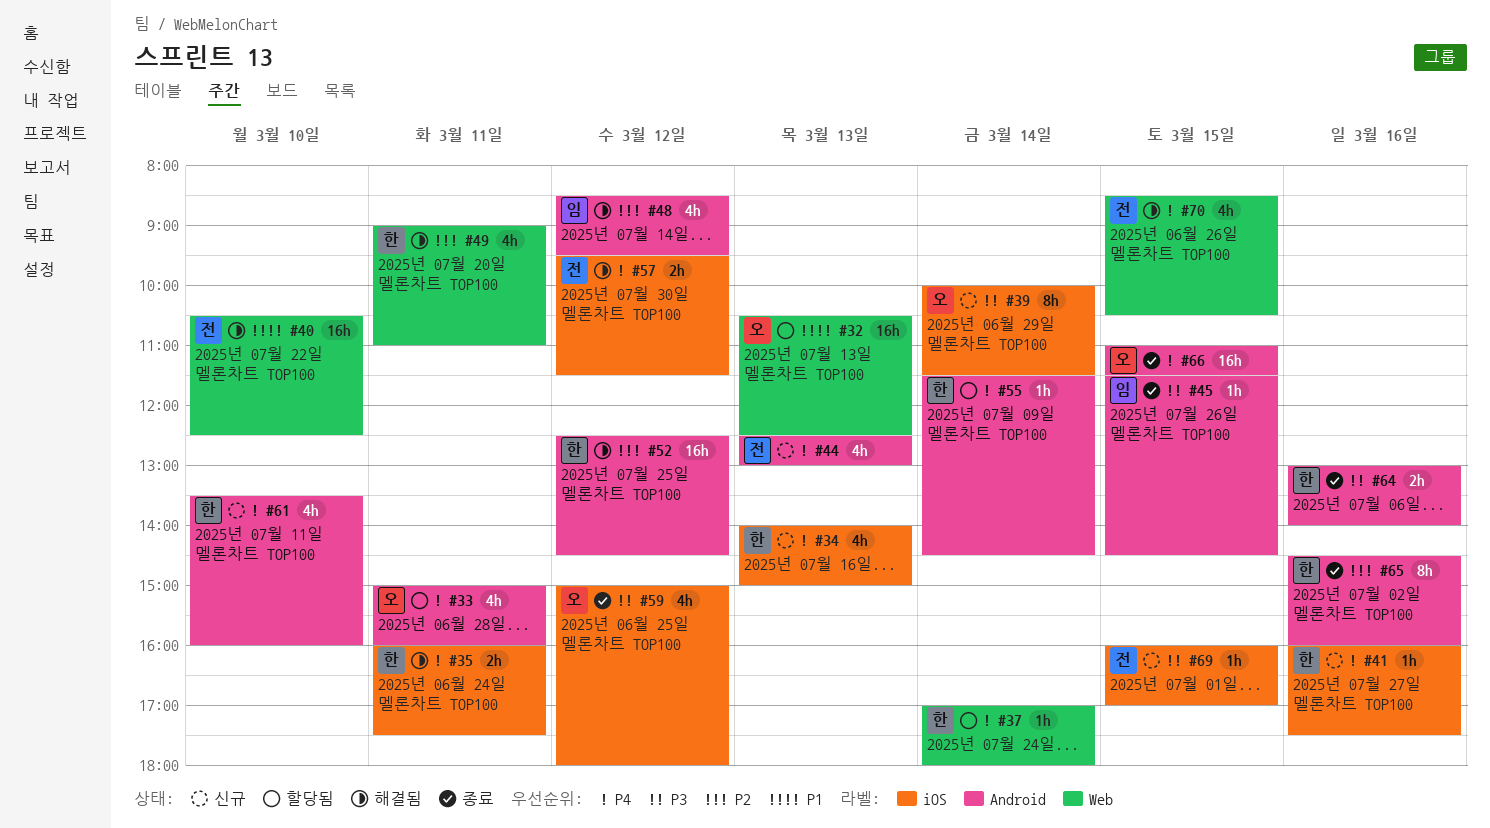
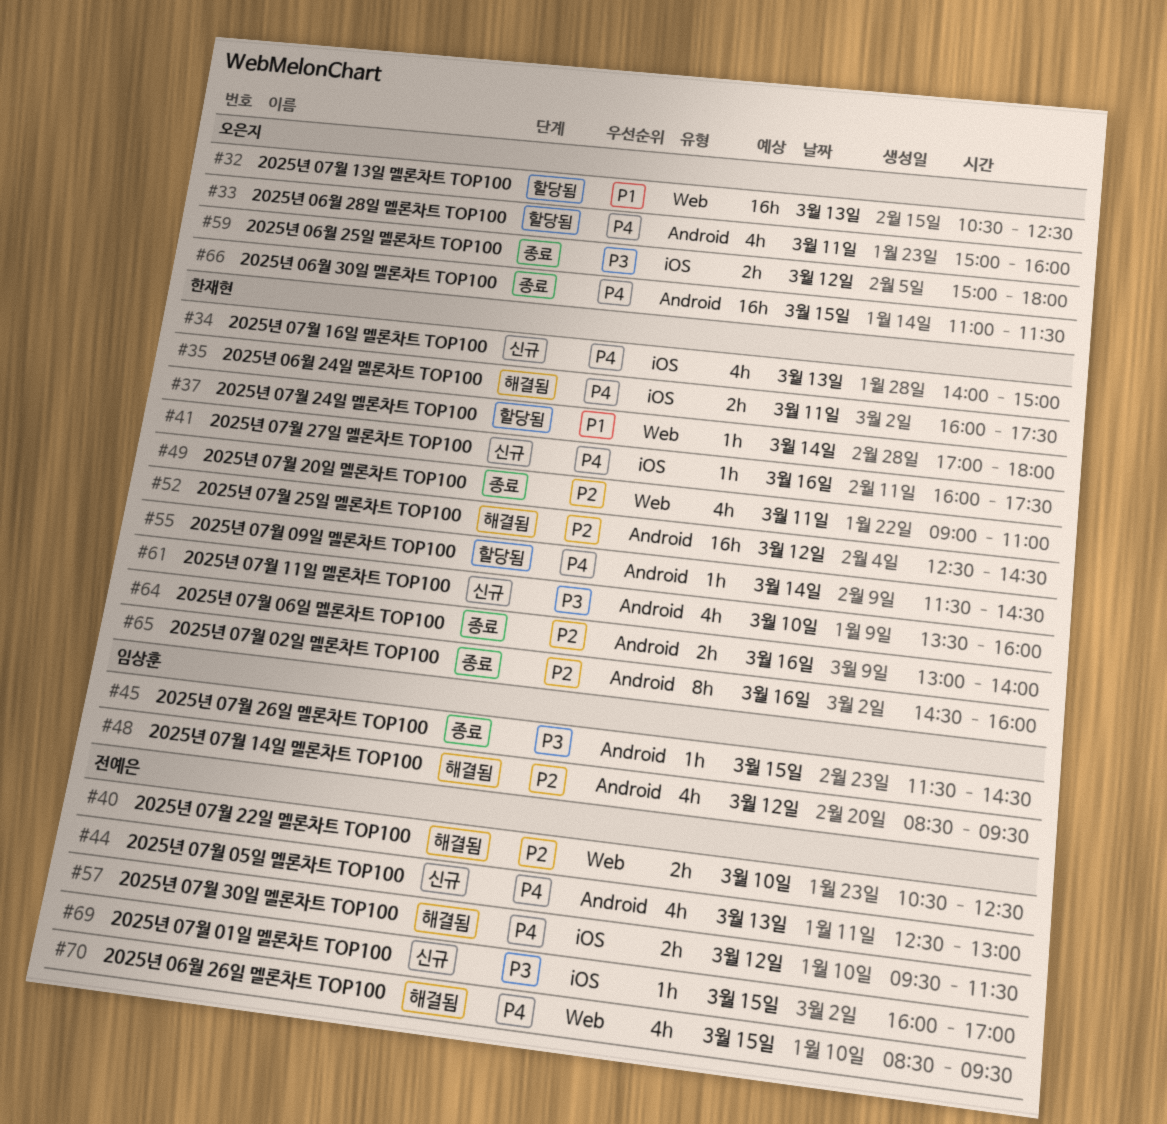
#37, priority: P4 -> P1
#39: present -> none
#40, priority: P1 -> P2
#40, estimate: 16h -> 2h
#49, status: 해결됨 -> 종료
#59, estimate: 4h -> 2h
#61, priority: P4 -> P3
#64, priority: P3 -> P2
#70, ends: 10:30 -> 09:30

